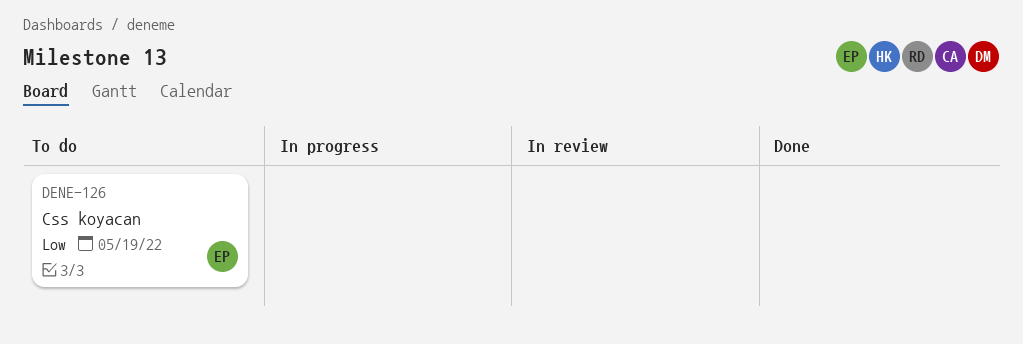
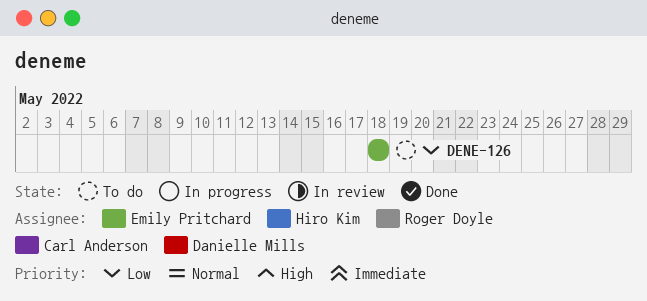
DENE-126, due: May 19 -> May 18

